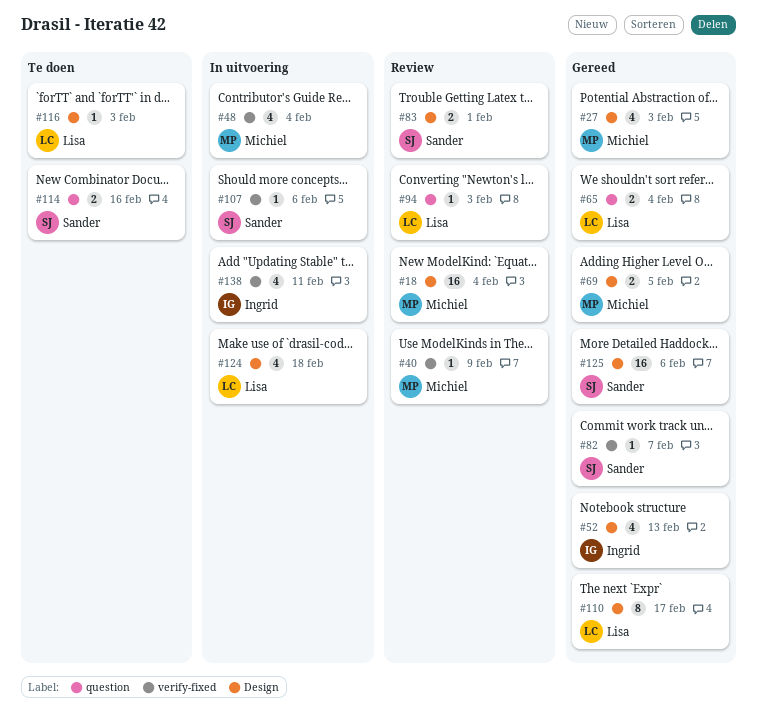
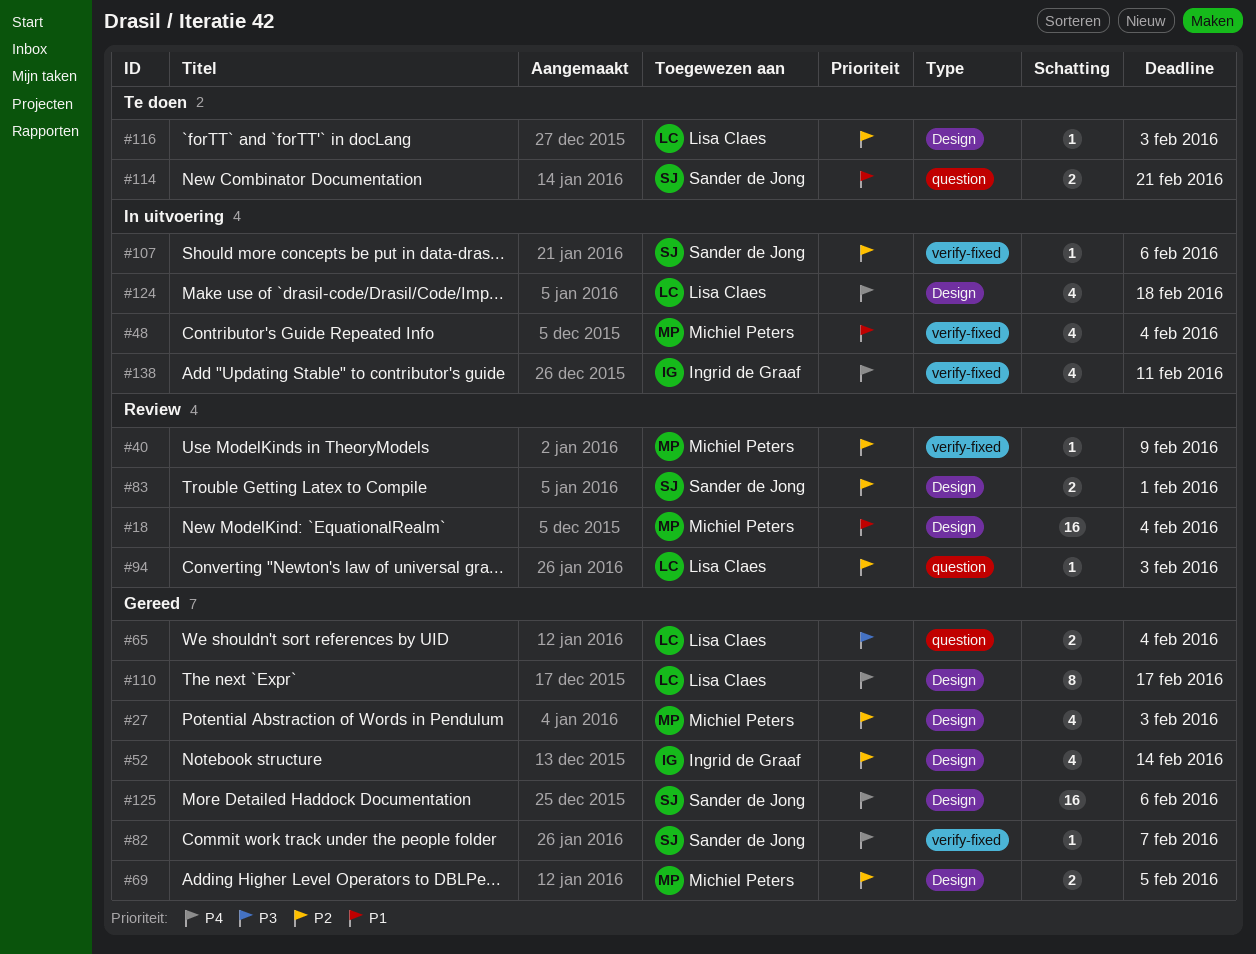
#52, due: Feb 13 -> Feb 14
#114, due: Feb 16 -> Feb 21

